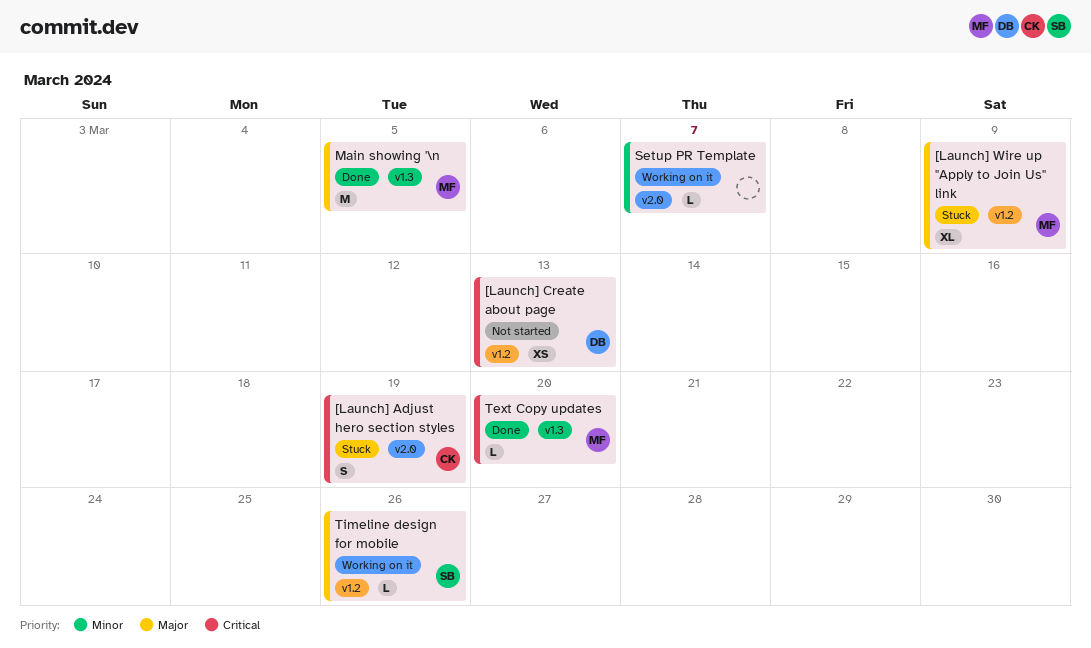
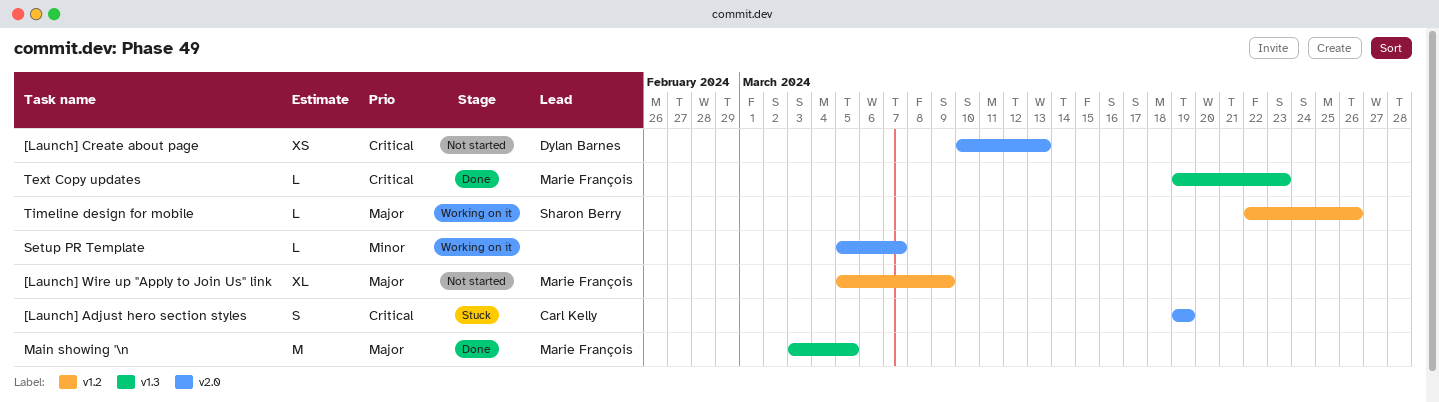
[Launch] Create about page, label: v1.2 -> v2.0
[Launch] Wire up "Apply to Join Us" link, status: Stuck -> Not started
Text Copy updates, due: Mar 20 -> Mar 23

